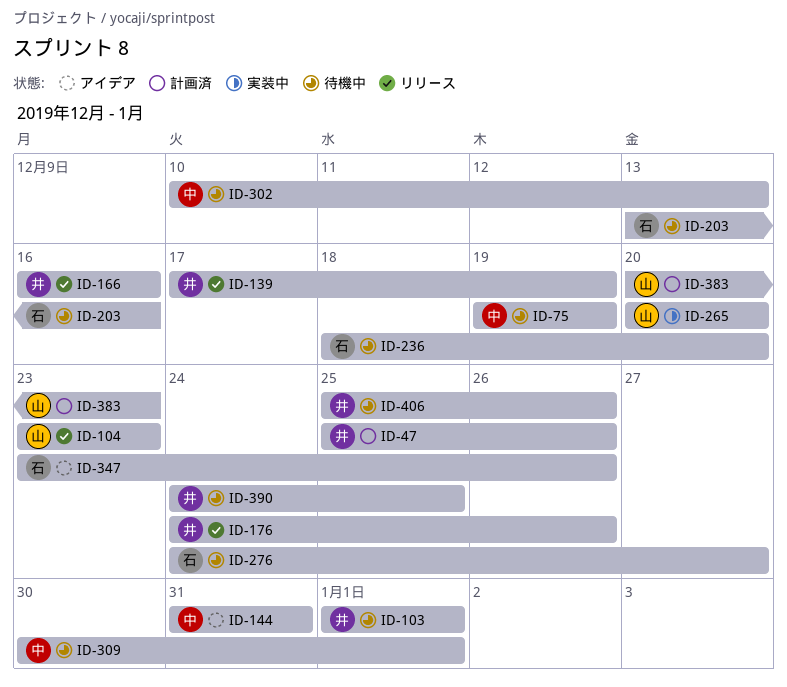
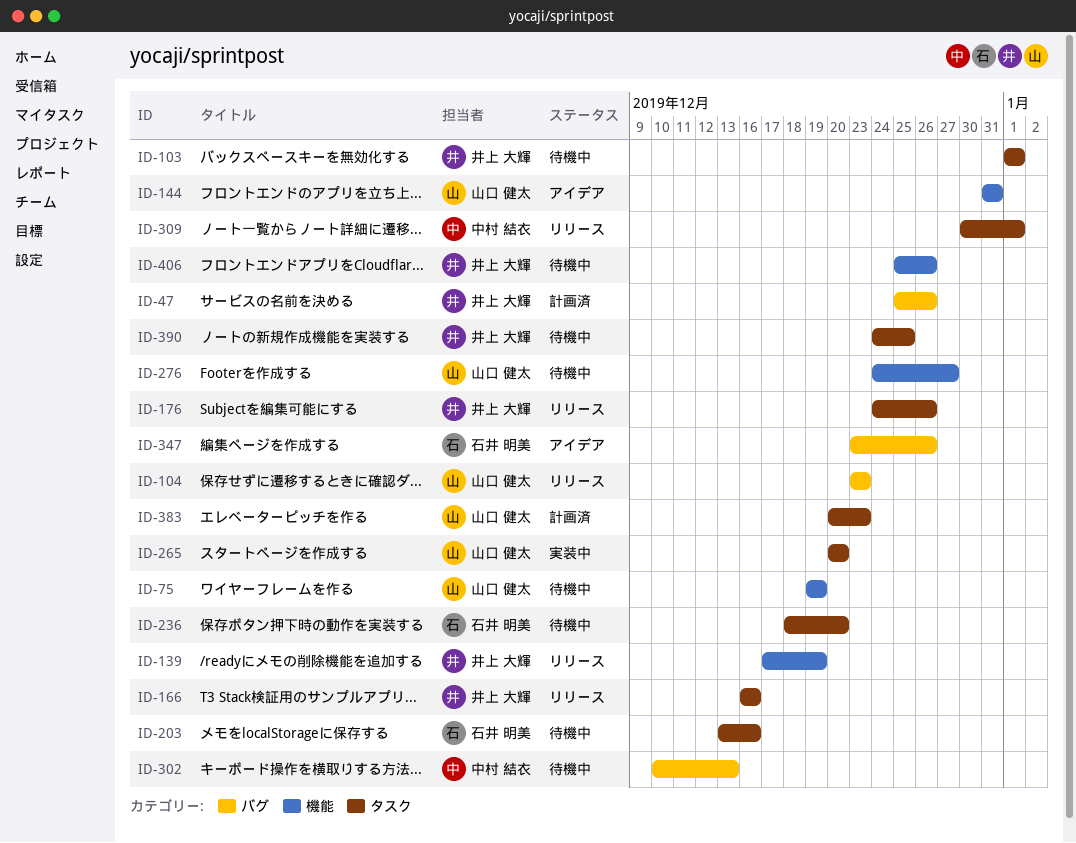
ID-75, owner: 中村 結衣 -> 山口 健太
ID-144, owner: 中村 結衣 -> 山口 健太
ID-276, owner: 石井 明美 -> 山口 健太
ID-309, status: 待機中 -> リリース

